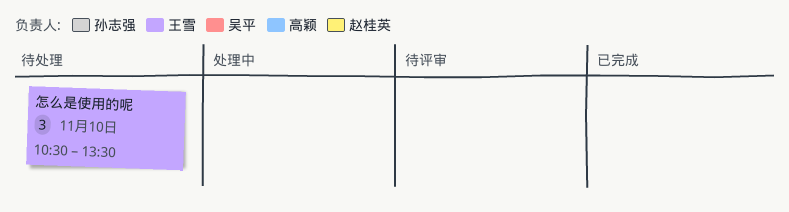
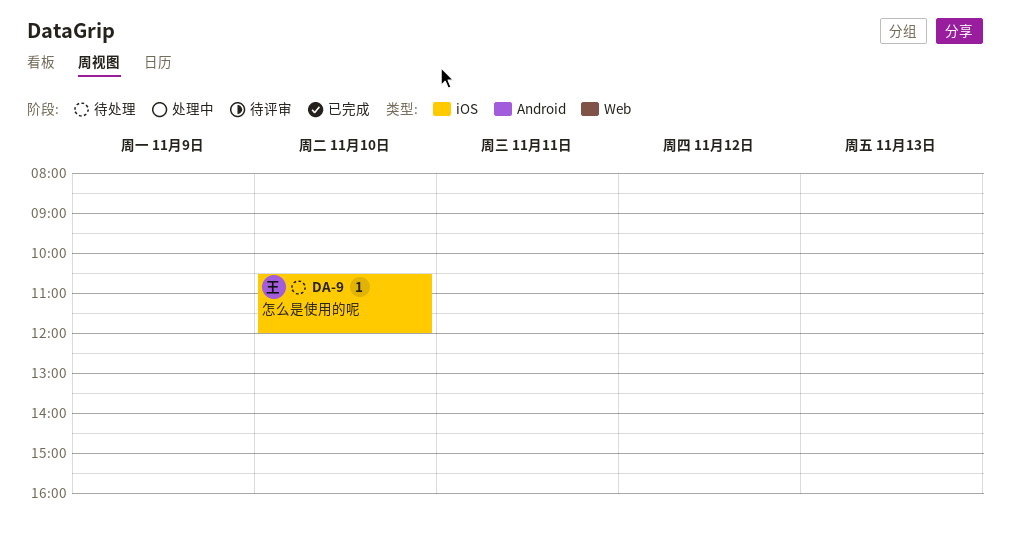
怎么是使用的呢, estimate: 3 -> 1
怎么是使用的呢, ends: 13:30 -> 12:00

